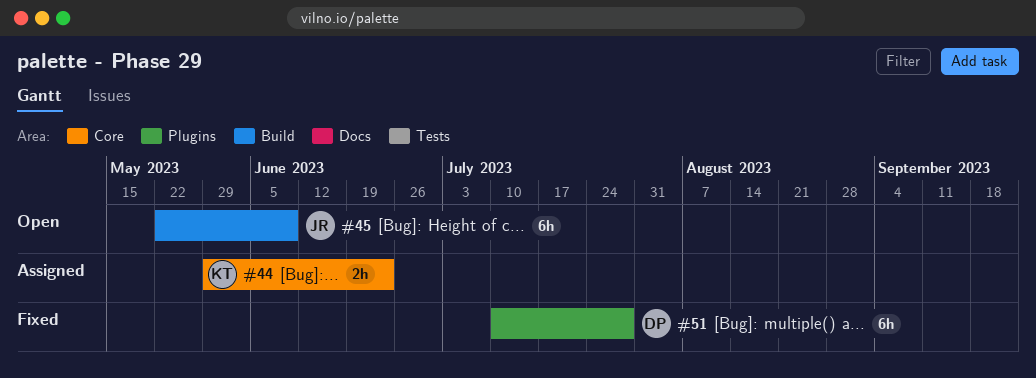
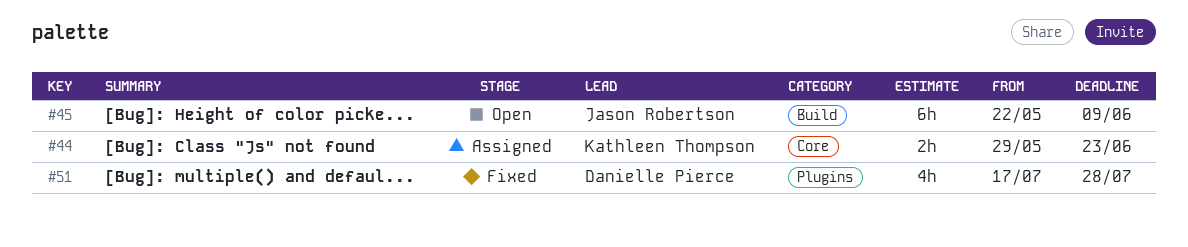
#51, estimate: 6h -> 4h
#51, start: Jul 10 -> Jul 17

